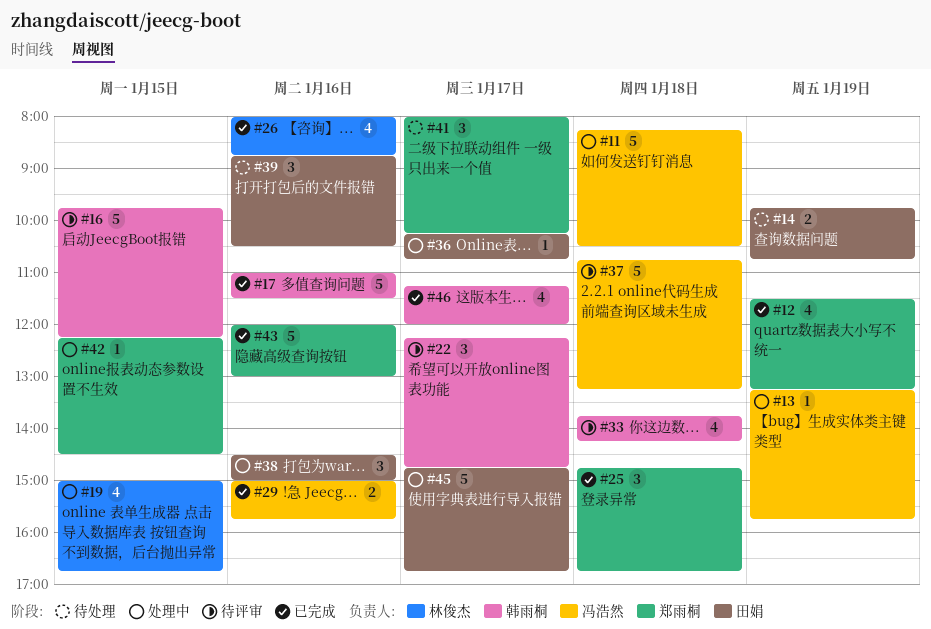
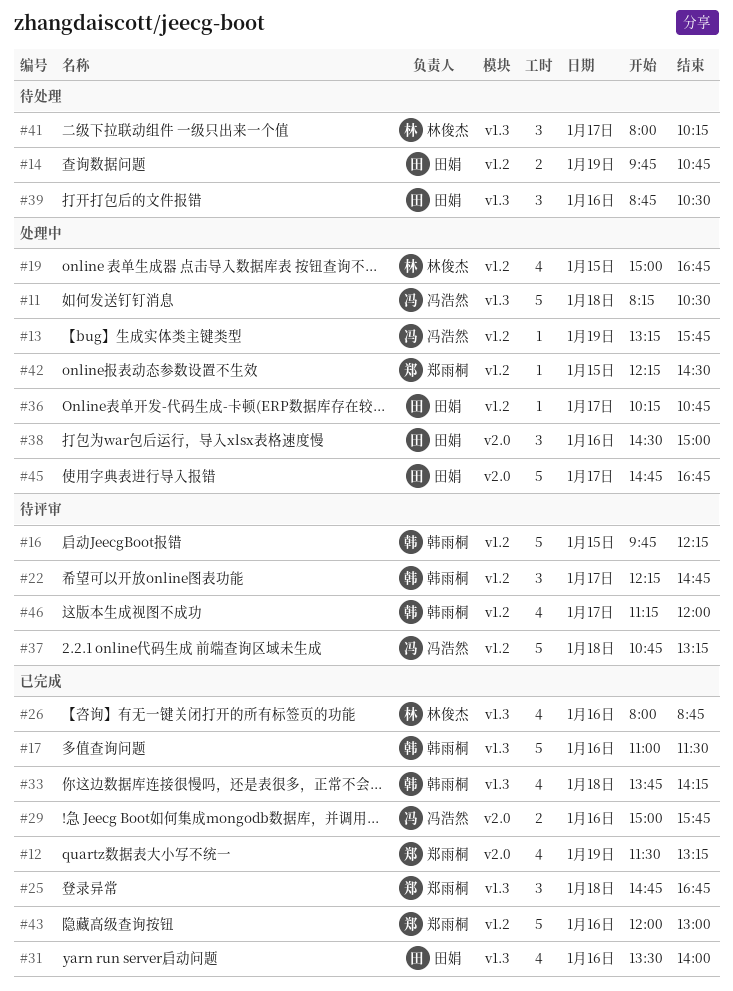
#31: none -> present
#33, status: 待评审 -> 已完成
#41, owner: 郑雨桐 -> 林俊杰
#46, status: 已完成 -> 待评审

